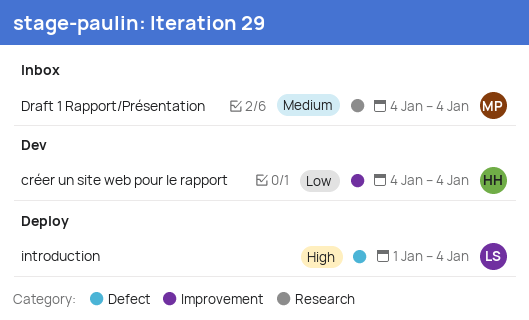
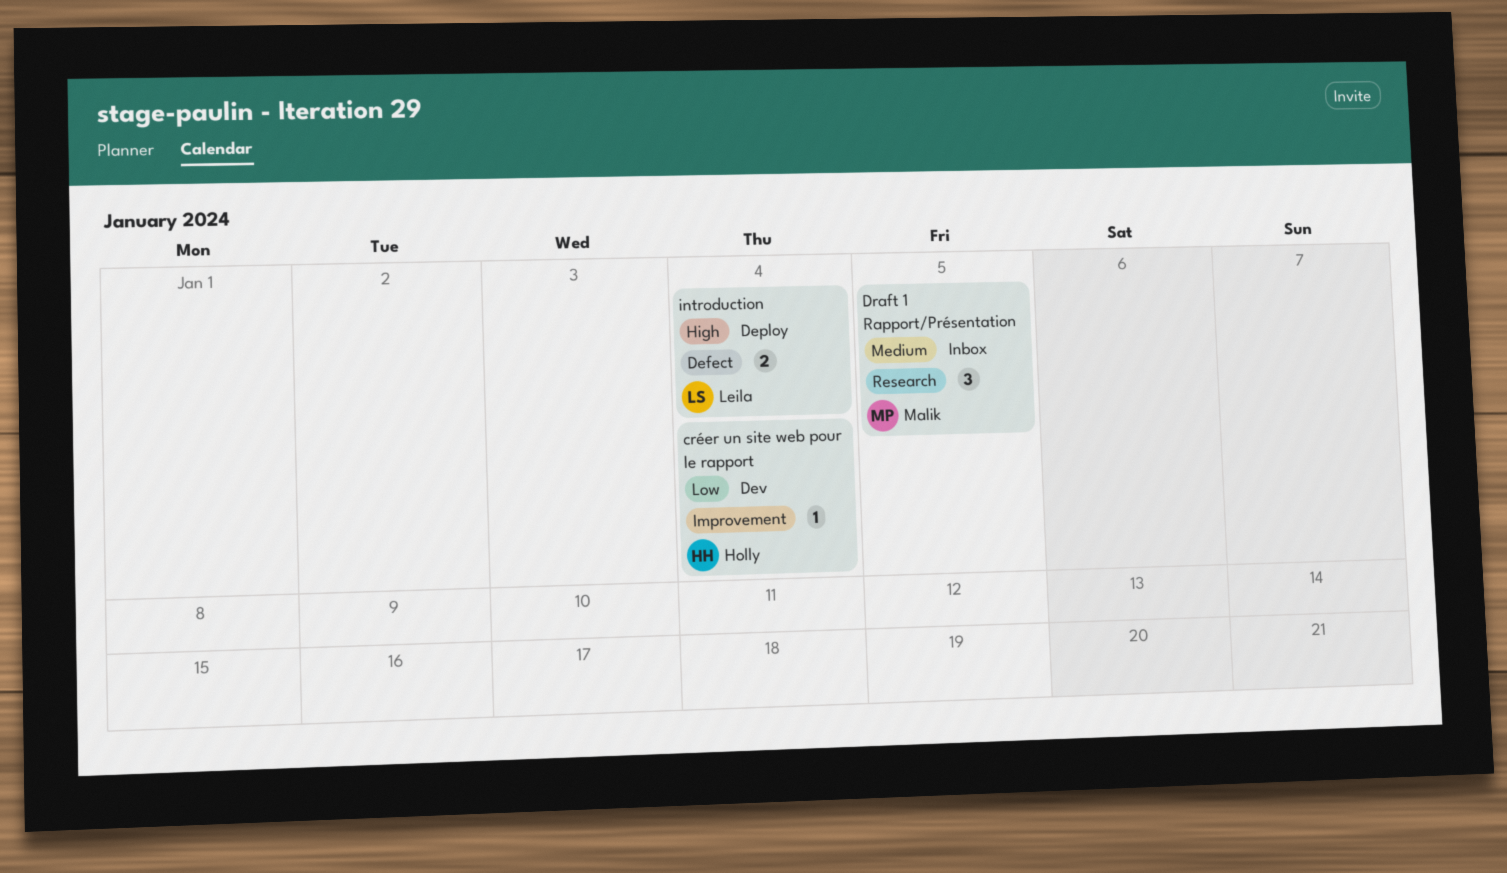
Draft 1 Rapport/Présentation, due: Jan 4 -> Jan 5

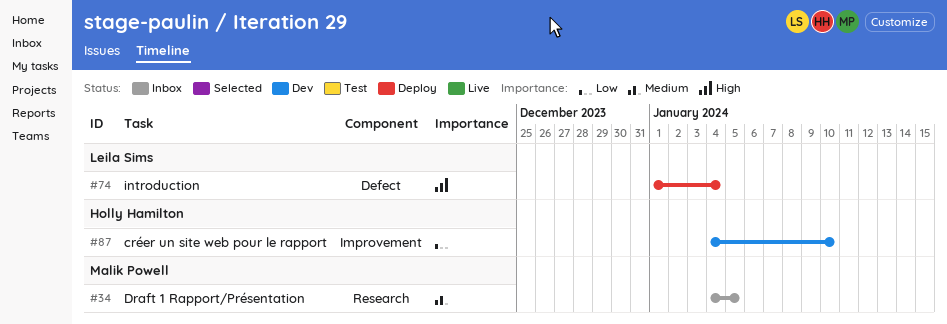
créer un site web pour le rapport, due: Jan 4 -> Jan 10

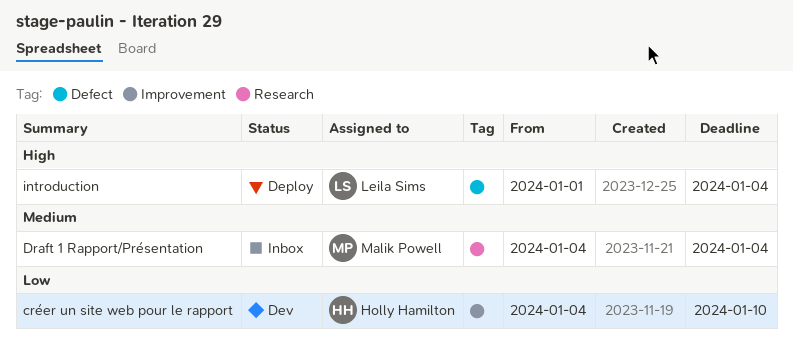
Draft 1 Rapport/Présentation, due: Jan 5 -> Jan 4

